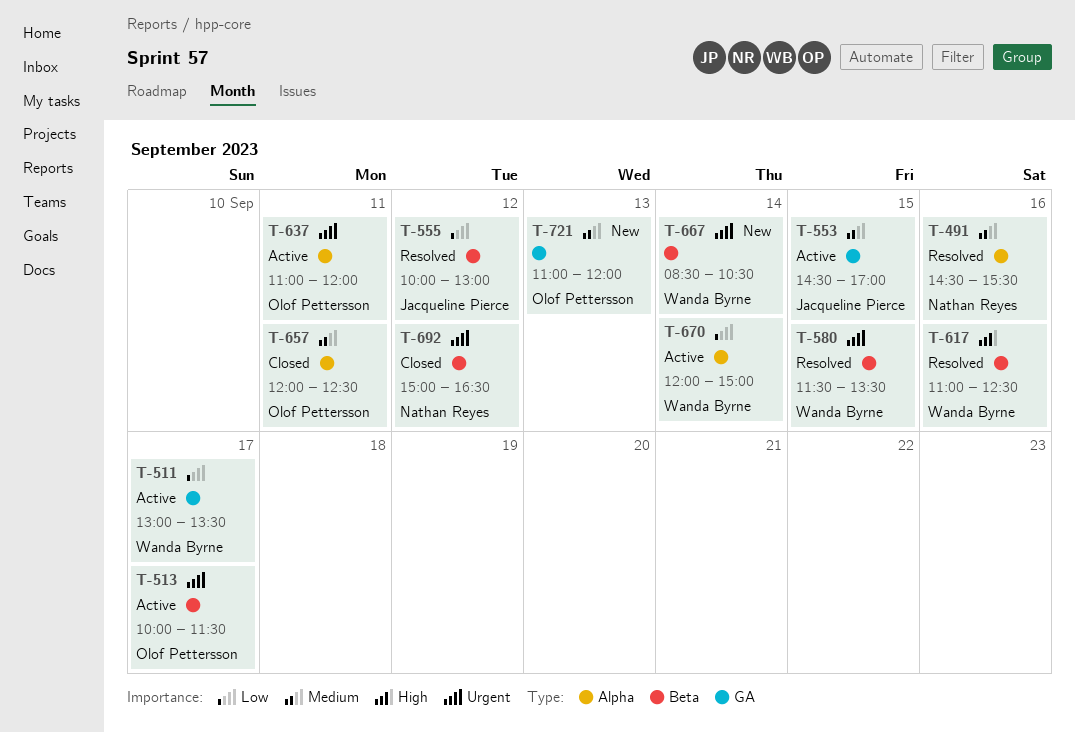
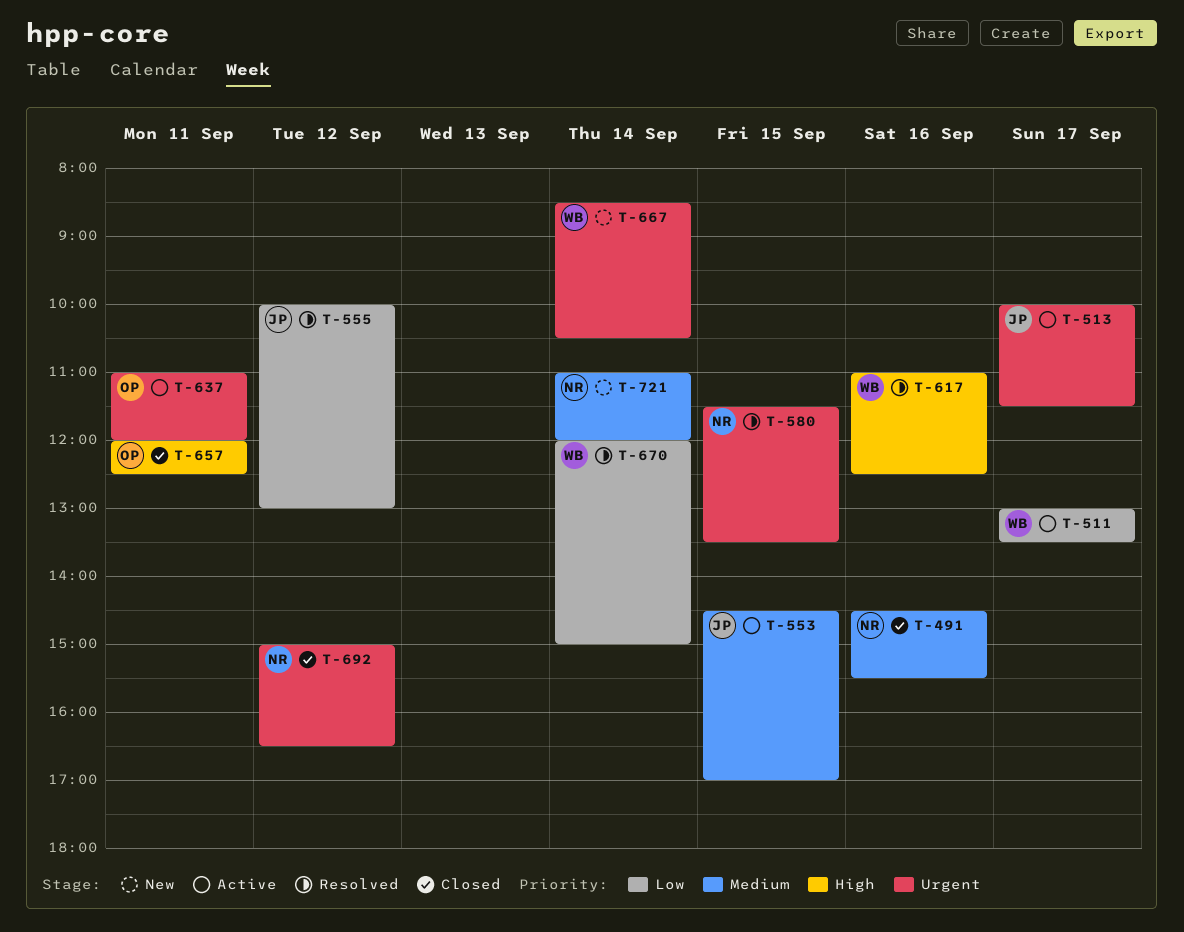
T-491, status: Resolved -> Closed
T-513, owner: Olof Pettersson -> Jacqueline Pierce
T-580, owner: Wanda Byrne -> Nathan Reyes
T-657, priority: Medium -> High
T-670, status: Active -> Resolved
T-721, owner: Olof Pettersson -> Nathan Reyes
T-721, day: Sep 13 -> Sep 14

